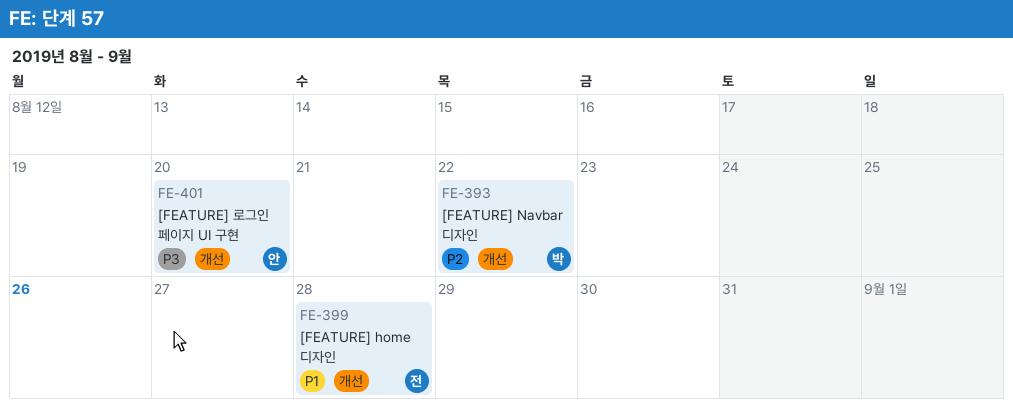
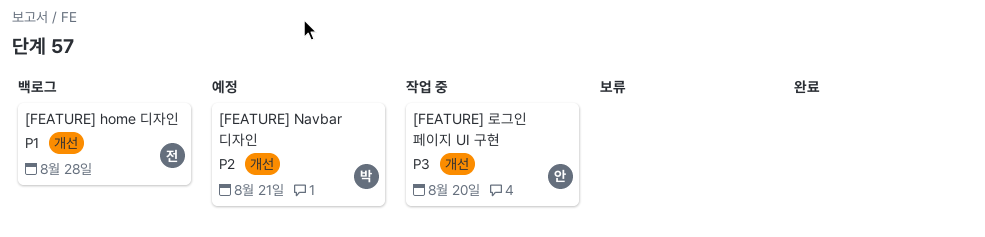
[FEATURE] Navbar 디자인, due: Aug 22 -> Aug 21

